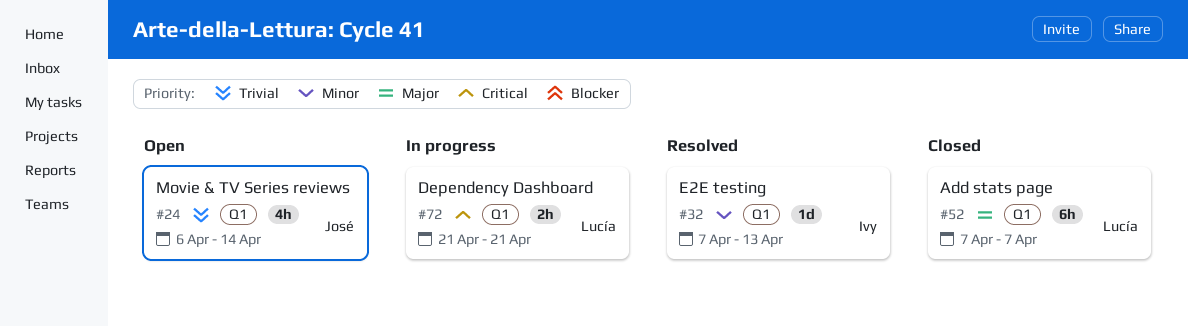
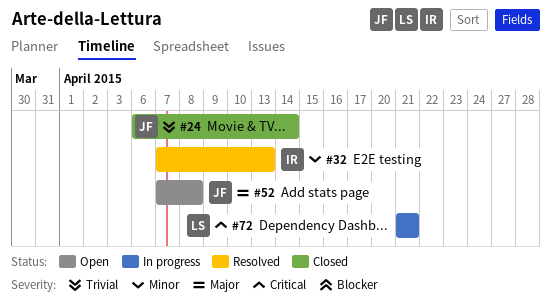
#24, status: Open -> Closed
#52, status: Closed -> Open
#52, owner: Lucía -> José
#52, due: Apr 7 -> Apr 8

